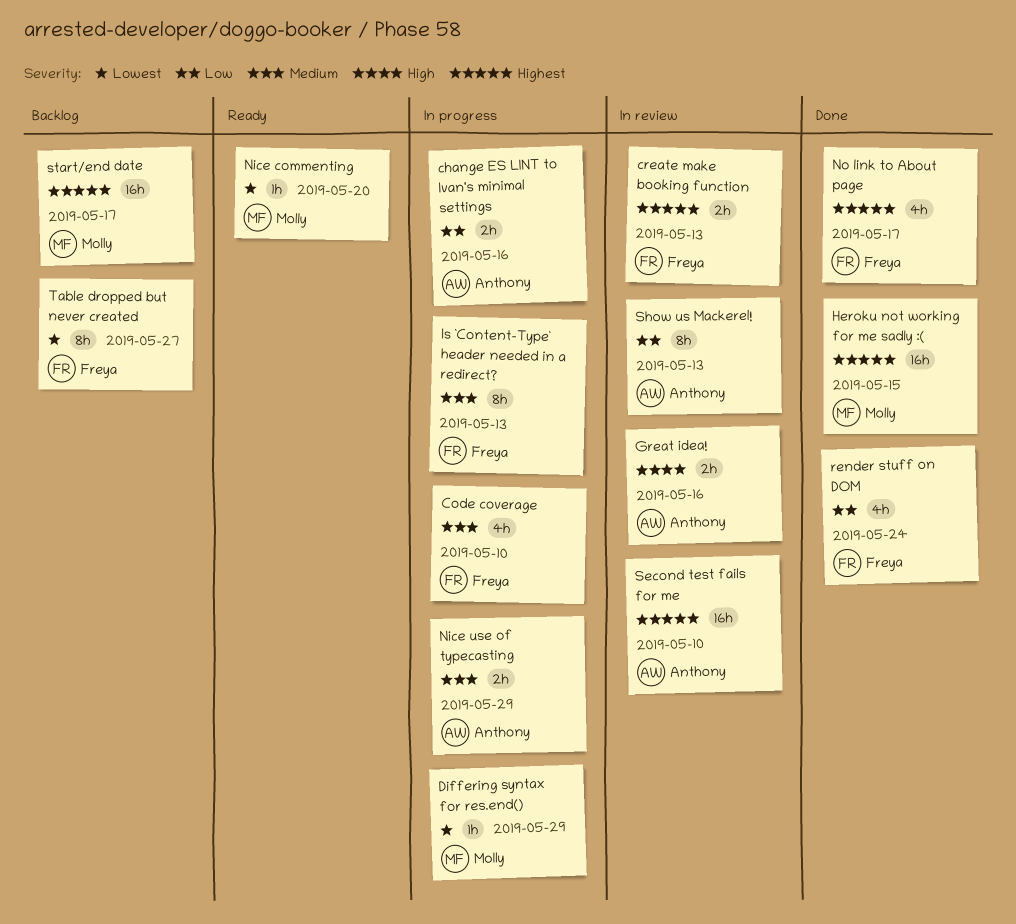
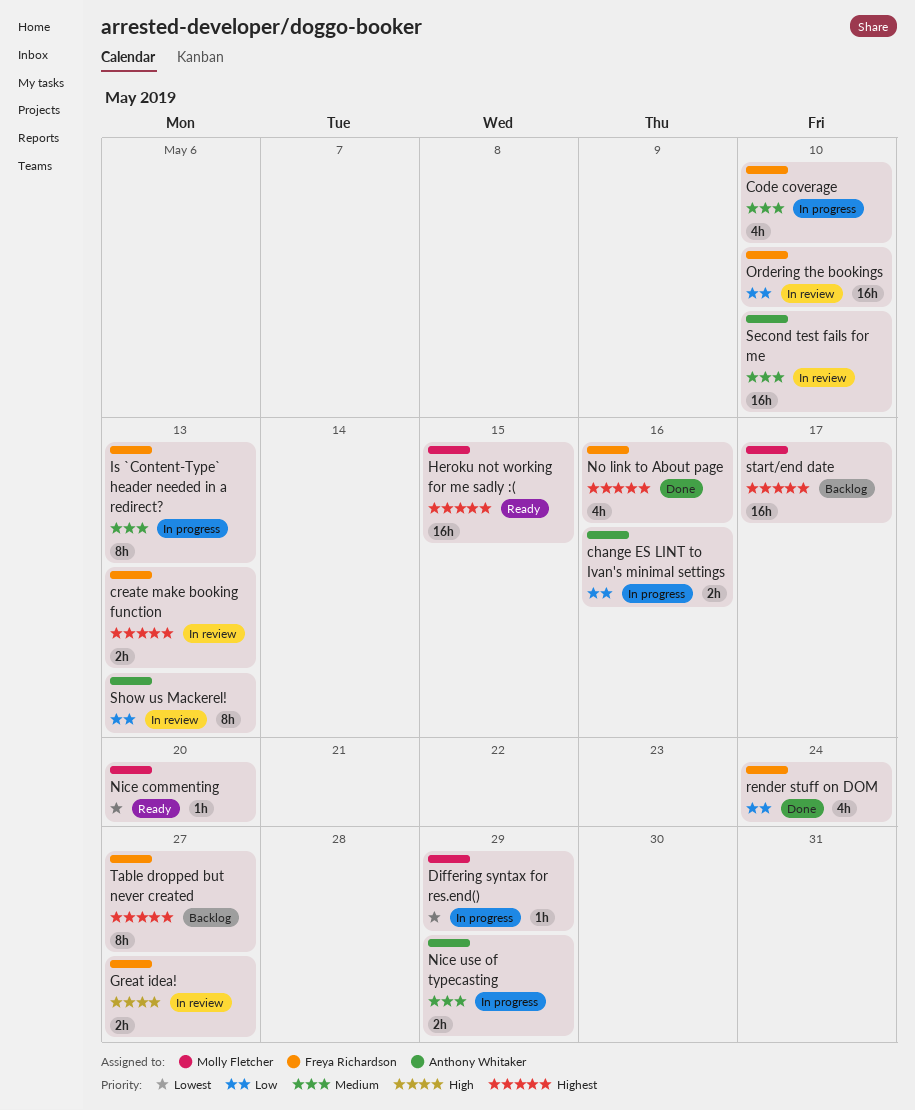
Great idea!, owner: Anthony Whitaker -> Freya Richardson
Great idea!, due: May 16 -> May 27
Heroku not working for me sadly :(, status: Done -> Ready
No link to About page, due: May 17 -> May 16
Ordering the bookings: none -> present
Second test fails for me, priority: Highest -> Medium
Table dropped but never created, priority: Lowest -> Highest

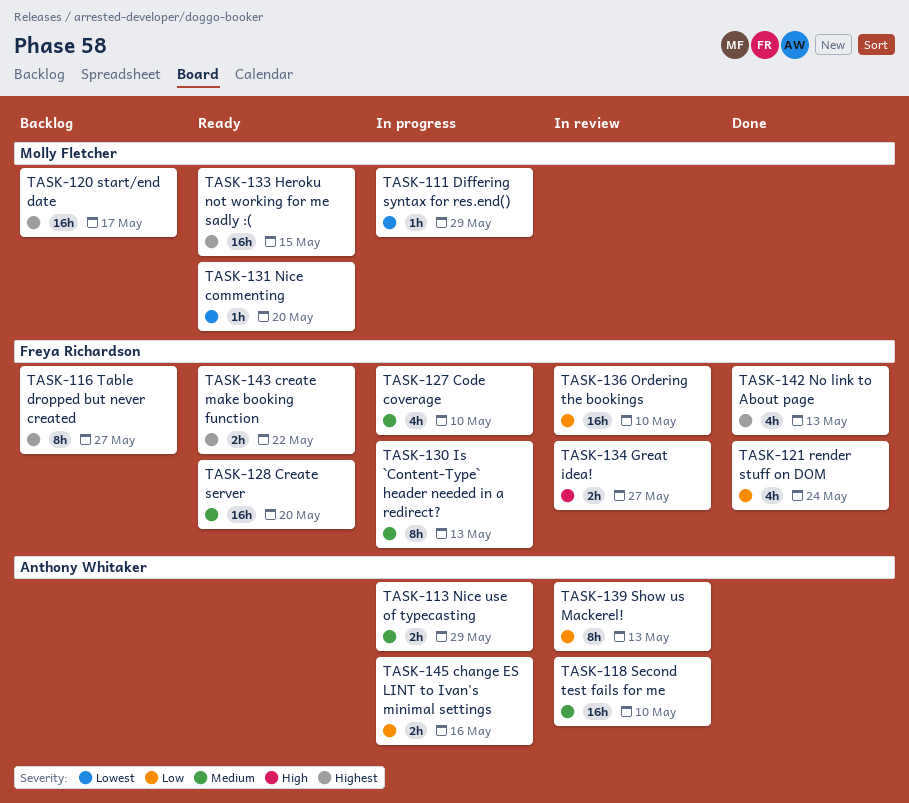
create make booking function, status: In review -> Ready
create make booking function, due: May 13 -> May 22
Create server: none -> present
No link to About page, due: May 16 -> May 13

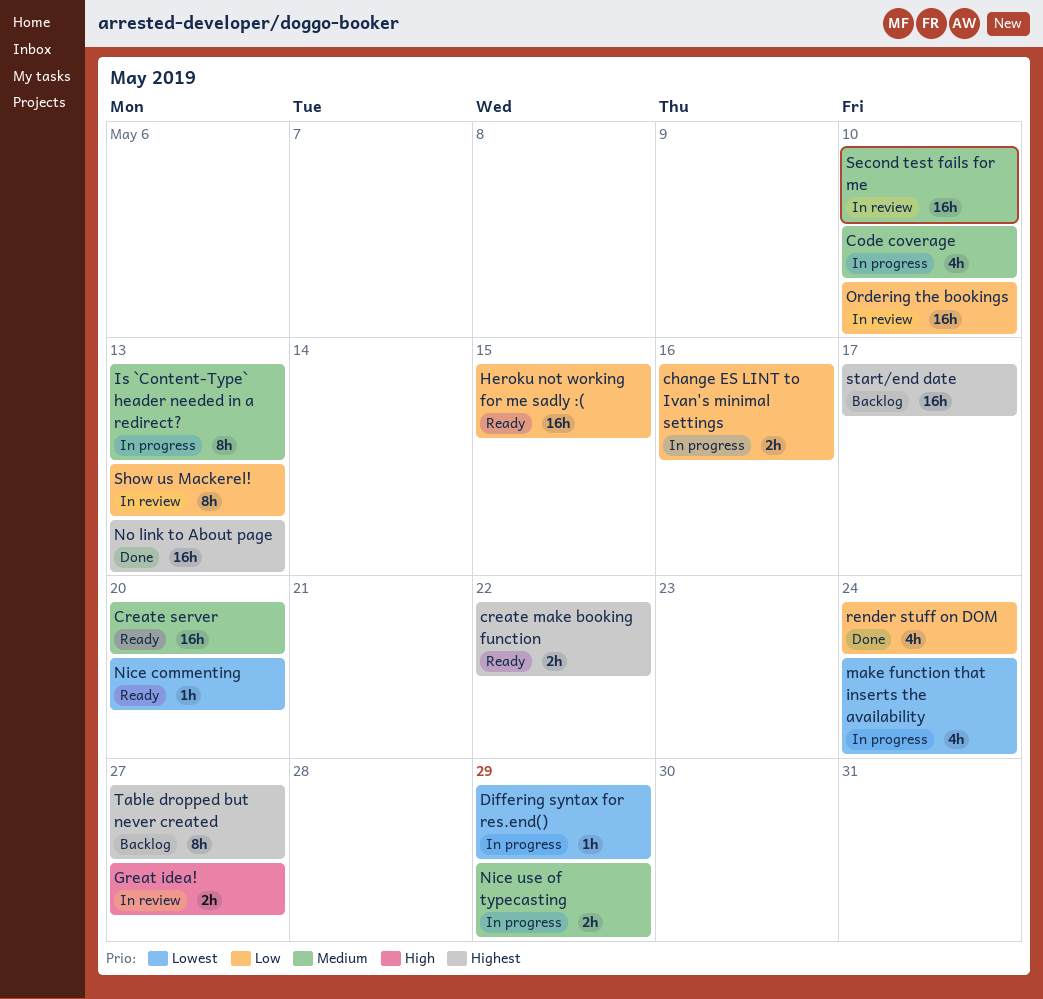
Heroku not working for me sadly :(, priority: Highest -> Low
make function that inserts the availability: none -> present
No link to About page, estimate: 4h -> 16h

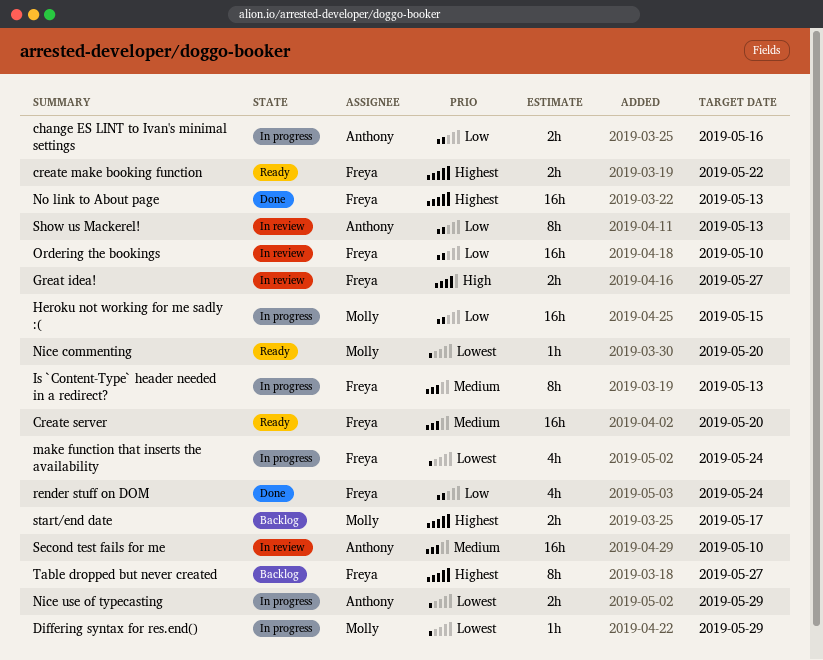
Code coverage: present -> none
Heroku not working for me sadly :(, status: Ready -> In progress
Nice use of typecasting, priority: Medium -> Lowest
start/end date, estimate: 16h -> 2h

